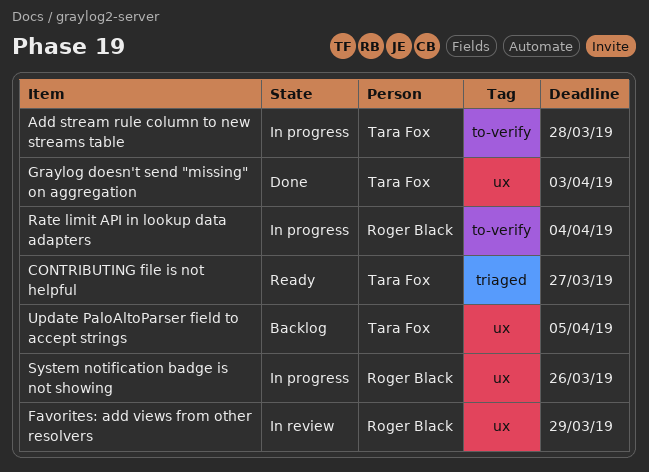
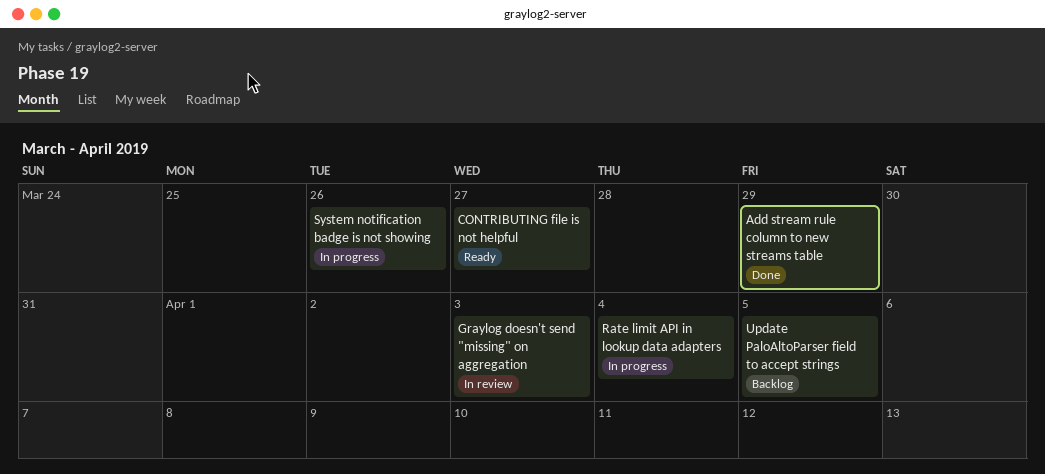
Add stream rule column to new streams table, status: In progress -> Done
Add stream rule column to new streams table, due: Mar 28 -> Mar 29
Favorites: add views from other resolvers: present -> none
Graylog doesn't send "missing" on aggregation, status: Done -> In review

